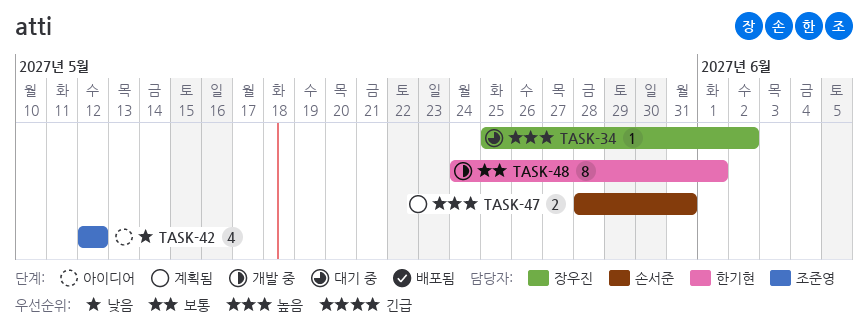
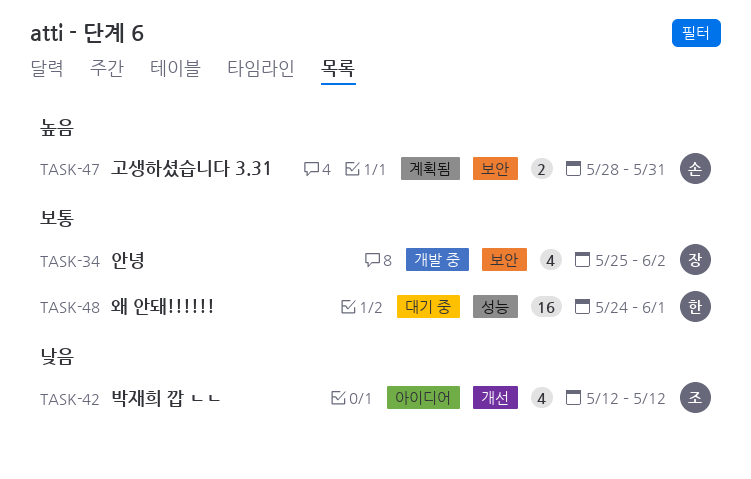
TASK-34, status: 대기 중 -> 개발 중
TASK-34, priority: 높음 -> 보통
TASK-34, estimate: 1 -> 4
TASK-48, status: 개발 중 -> 대기 중
TASK-48, estimate: 8 -> 16

